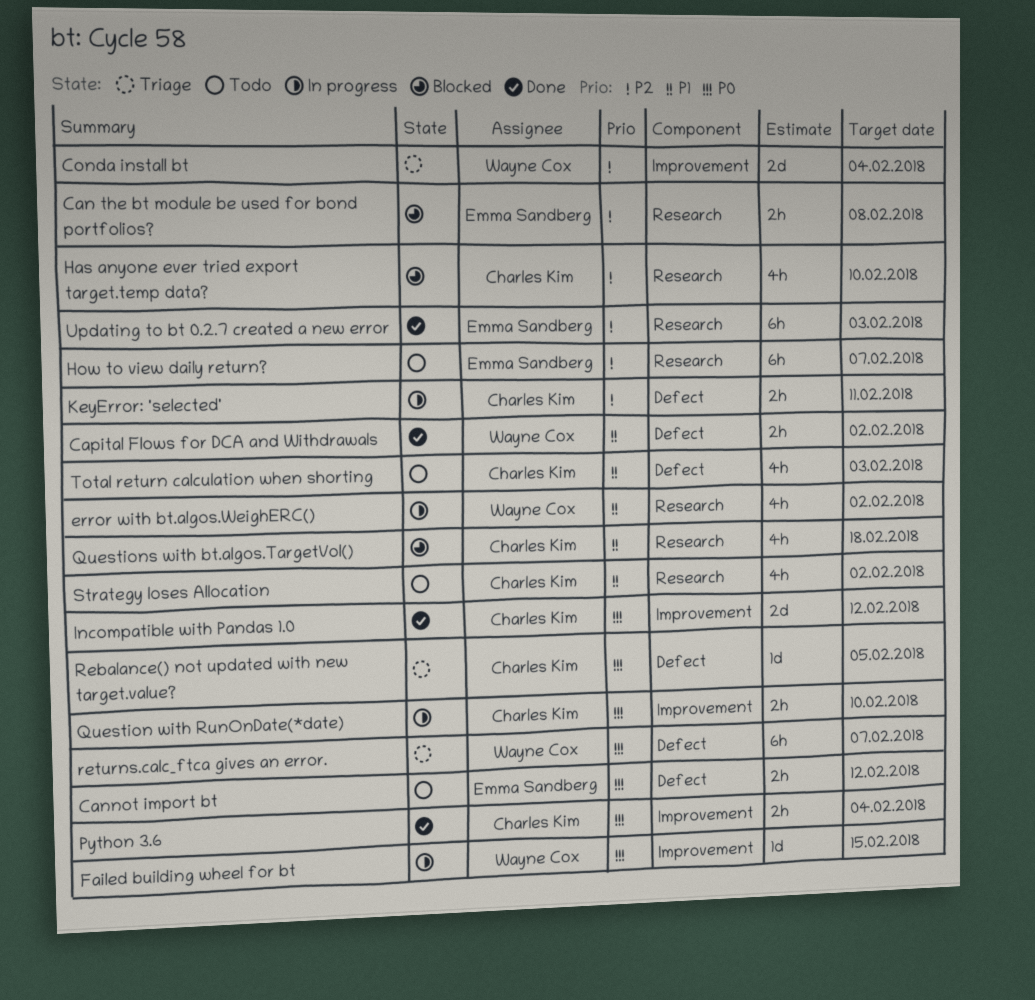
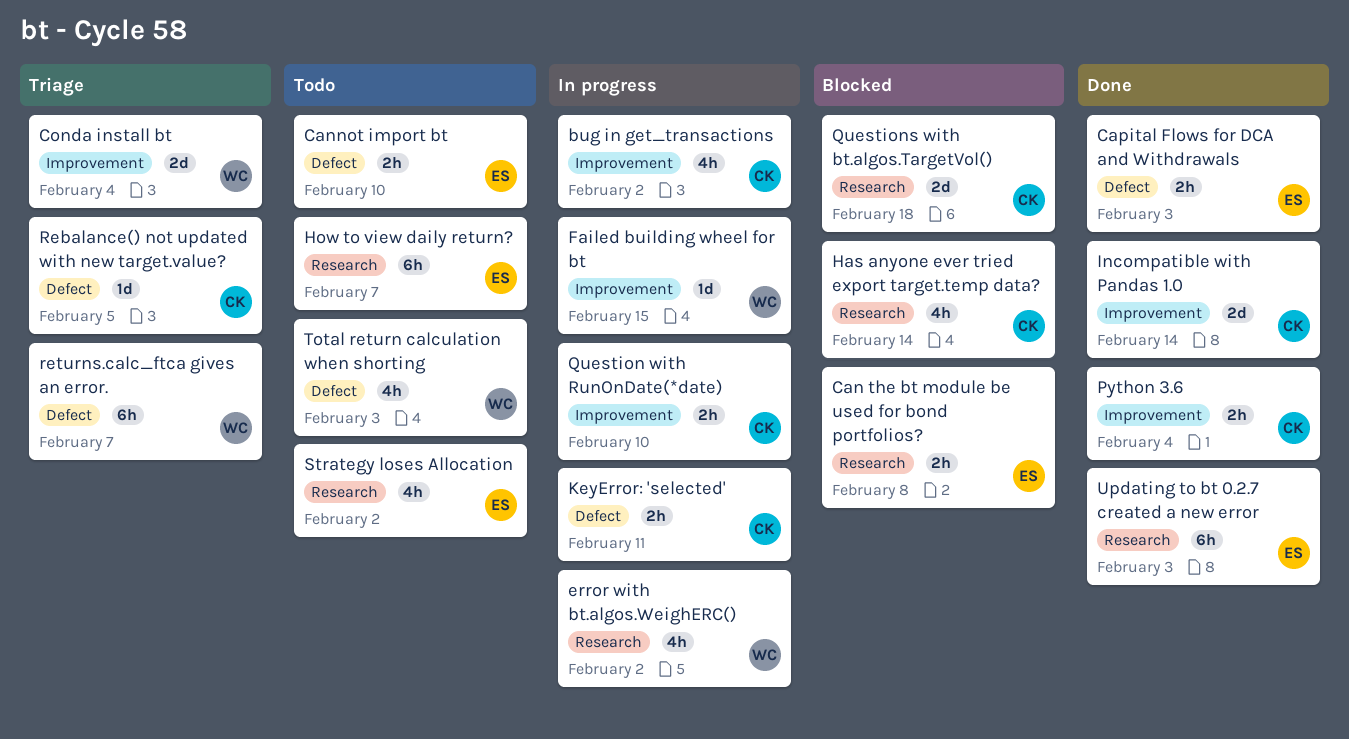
bug in get_transactions: none -> present
Cannot import bt, due: Feb 12 -> Feb 10
Capital Flows for DCA and Withdrawals, owner: Wayne Cox -> Emma Sandberg
Capital Flows for DCA and Withdrawals, due: Feb 2 -> Feb 3
Has anyone ever tried export target.temp data?, due: Feb 10 -> Feb 14
Incompatible with Pandas 1.0, due: Feb 12 -> Feb 14
Questions with bt.algos.TargetVol(), estimate: 4h -> 2d
Strategy loses Allocation, owner: Charles Kim -> Emma Sandberg
Total return calculation when shorting, owner: Charles Kim -> Wayne Cox

